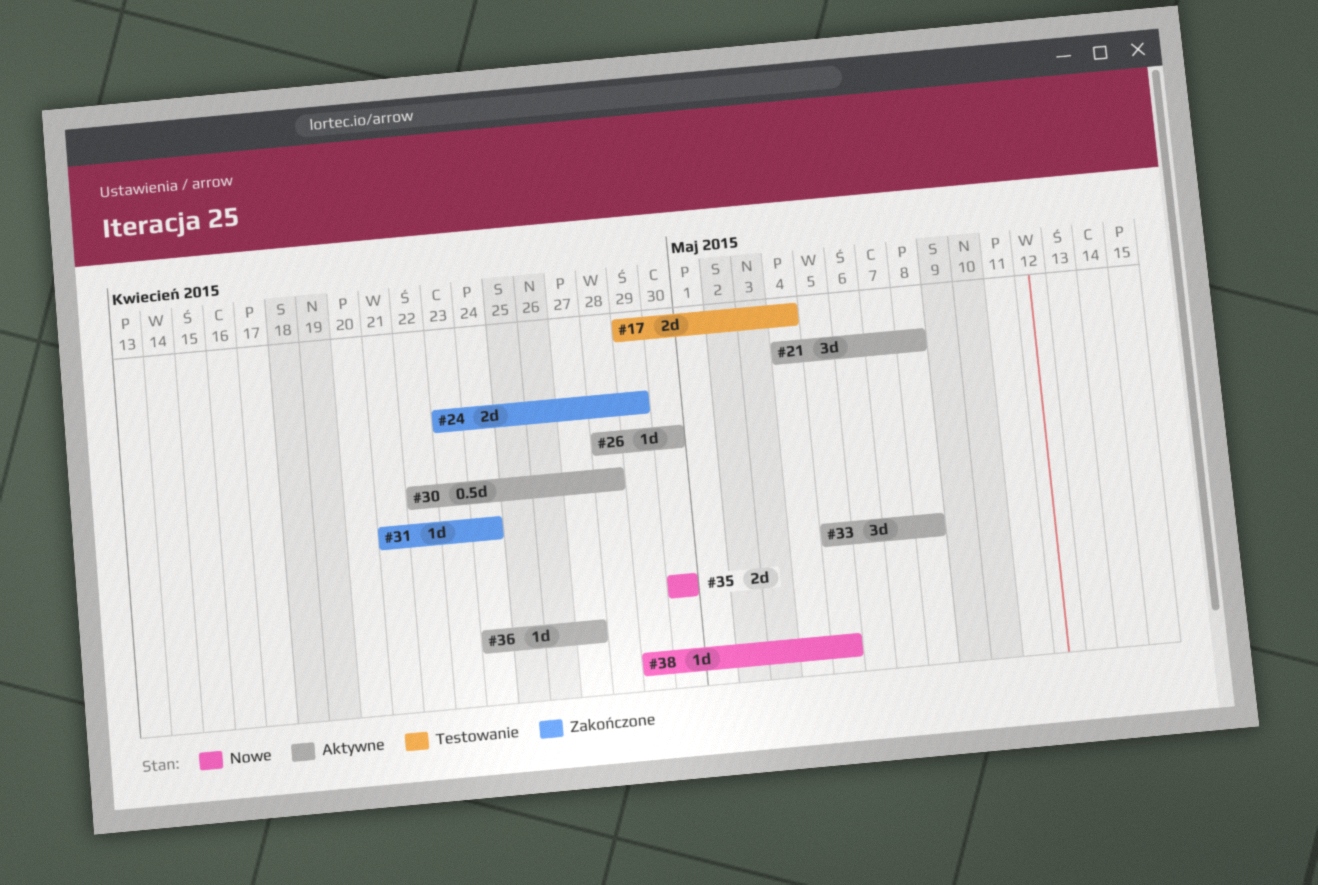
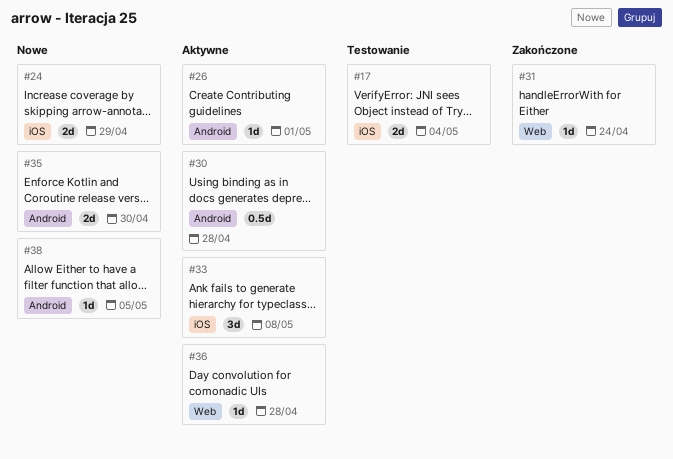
#21: present -> none
#24, status: Zakończone -> Nowe
#26, due: Apr 30 -> May 1
#36, due: Apr 27 -> Apr 28

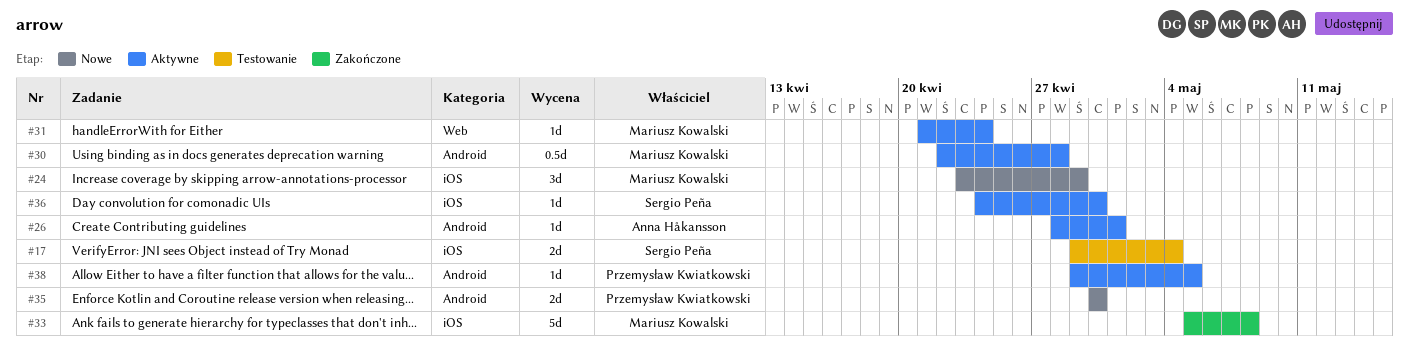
#24, estimate: 2d -> 3d
#31, status: Zakończone -> Aktywne
#33, status: Aktywne -> Zakończone
#33, estimate: 3d -> 5d
#36, label: Web -> iOS
#36, due: Apr 28 -> Apr 30
#38, status: Nowe -> Aktywne

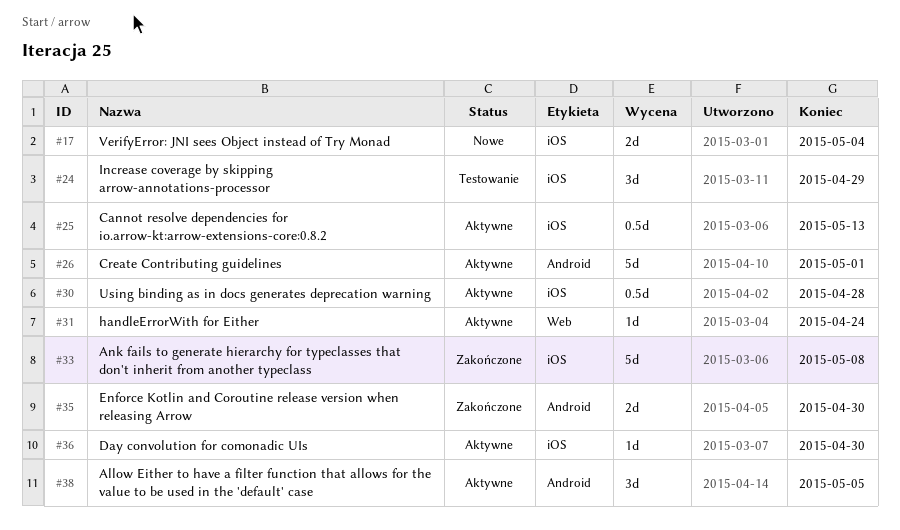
#17, status: Testowanie -> Nowe
#24, status: Nowe -> Testowanie
#25: none -> present
#26, estimate: 1d -> 5d
#30, label: Android -> iOS
#35, status: Nowe -> Zakończone
#38, estimate: 1d -> 3d

